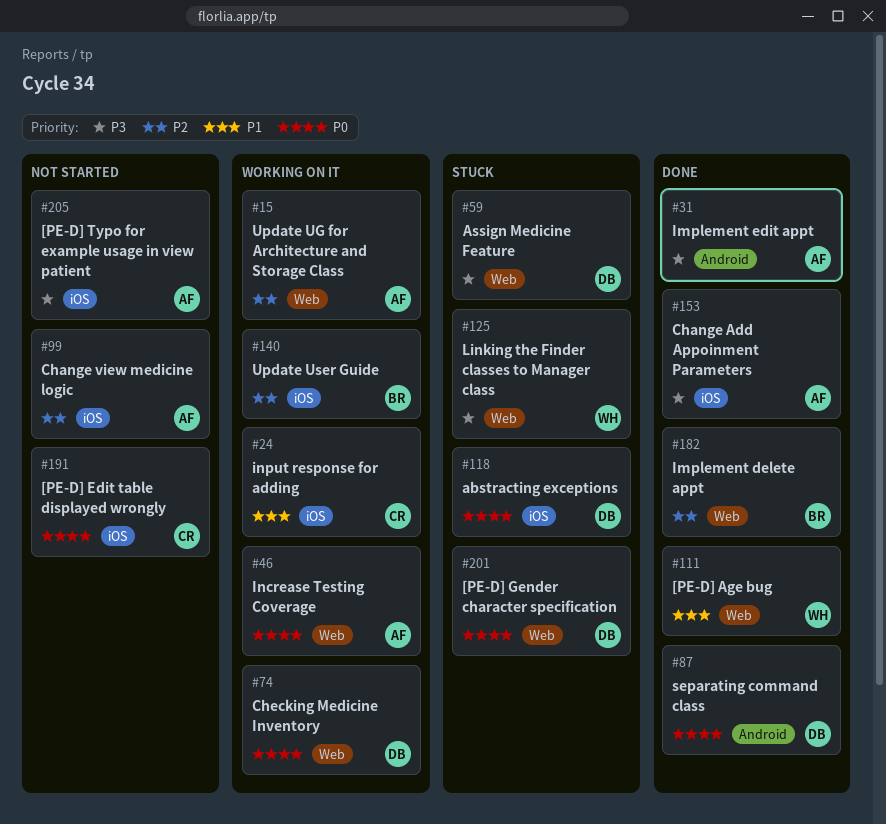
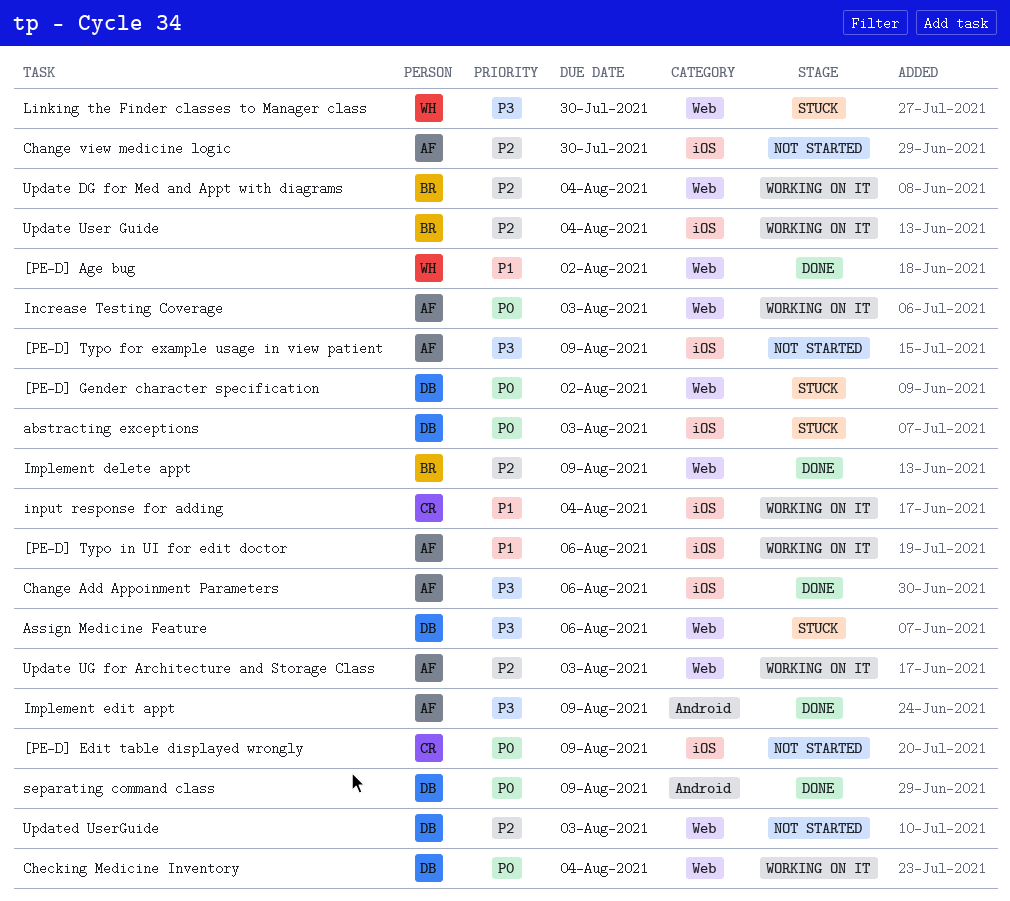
[PE-D] Typo in UI for edit doctor: none -> present
Update DG for Med and Appt with diagrams: none -> present
Updated UserGuide: none -> present

